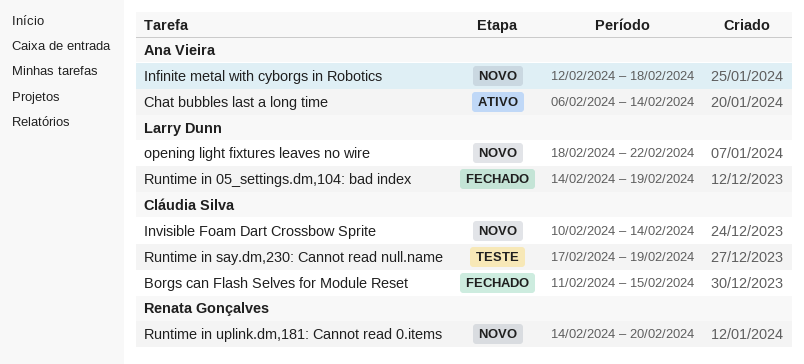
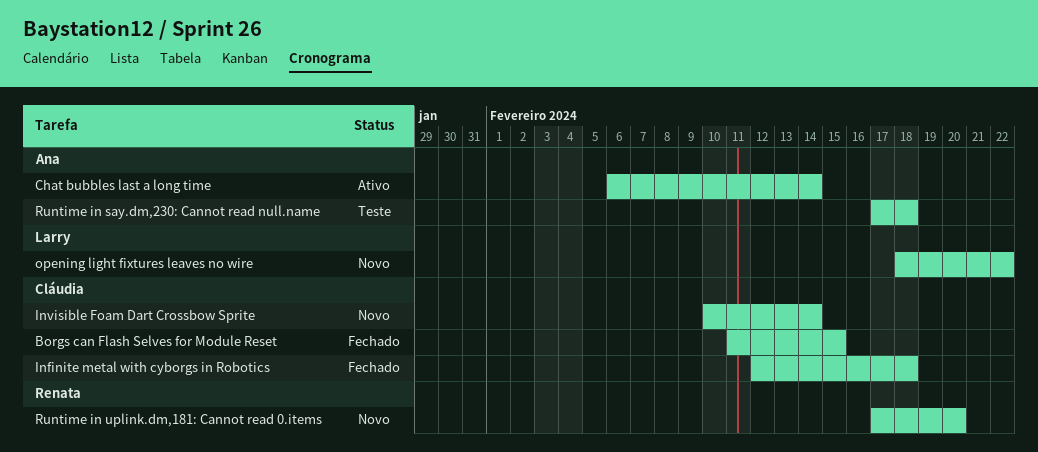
Infinite metal with cyborgs in Robotics, status: Novo -> Fechado
Infinite metal with cyborgs in Robotics, owner: Ana Vieira -> Cláudia Silva
Runtime in 05_settings.dm,104: bad index: present -> none
Runtime in say.dm,230: Cannot read null.name, owner: Cláudia Silva -> Ana Vieira
Runtime in say.dm,230: Cannot read null.name, due: Feb 19 -> Feb 18
Runtime in uplink.dm,181: Cannot read 0.items, start: Feb 14 -> Feb 17

